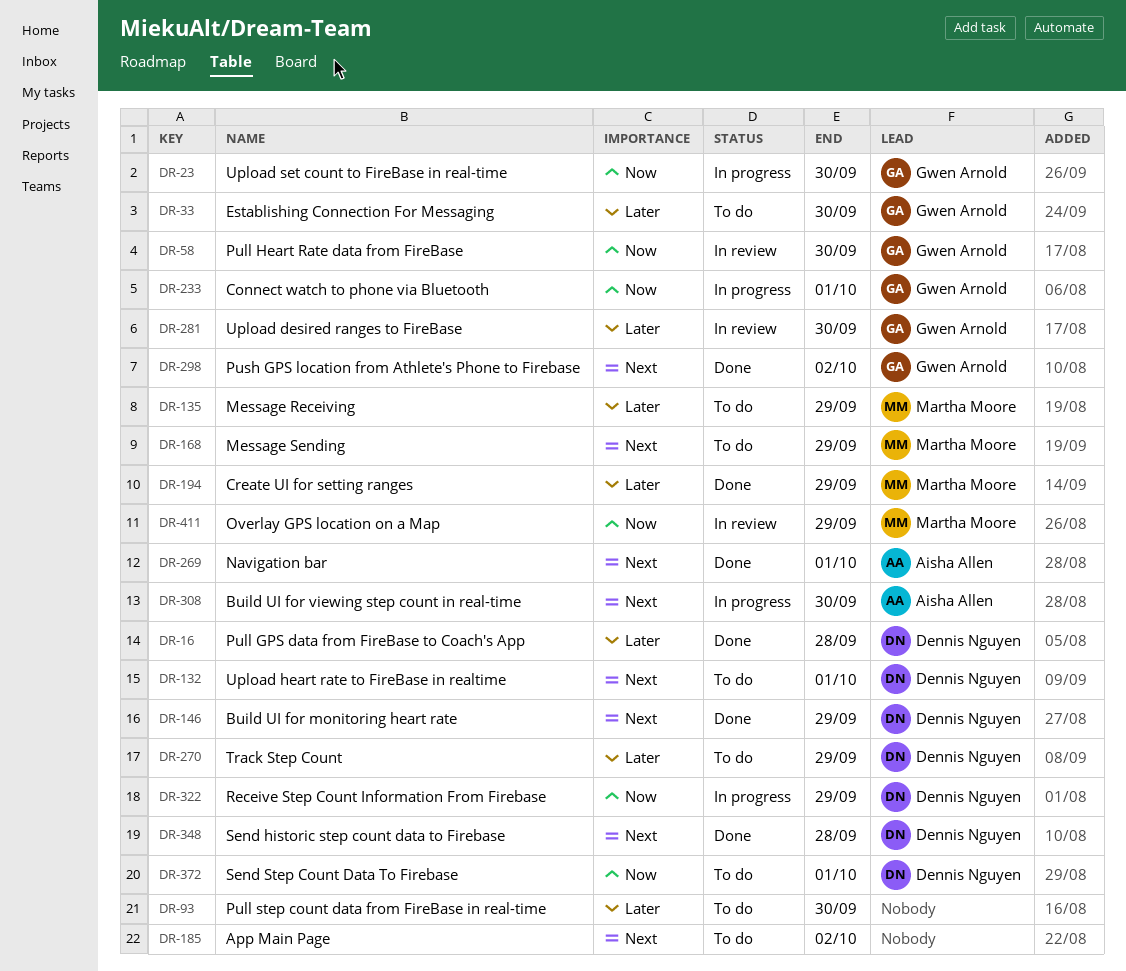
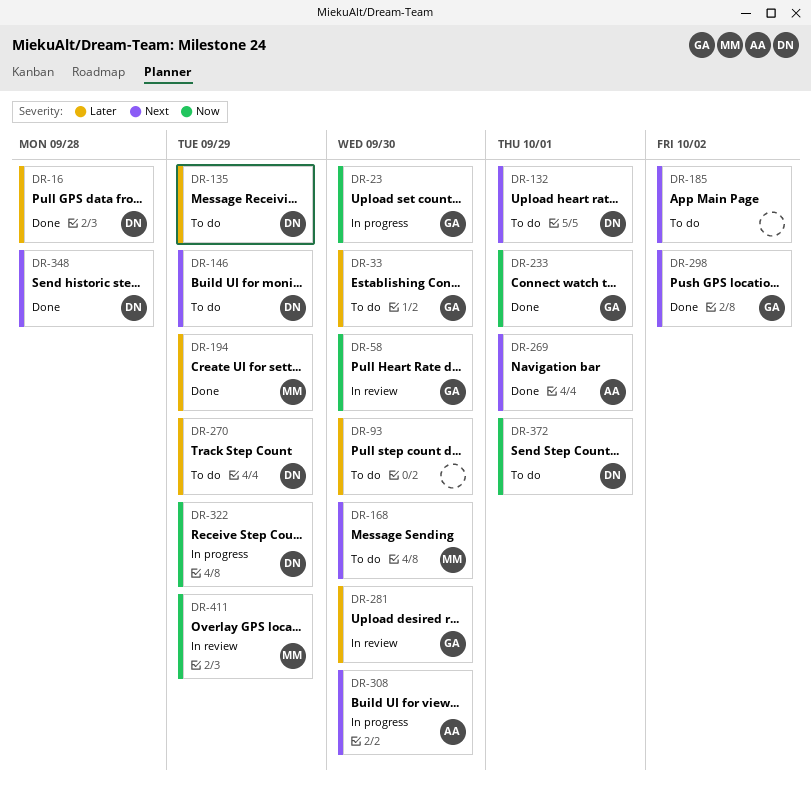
DR-135, owner: Martha Moore -> Dennis Nguyen
DR-146, status: Done -> To do
DR-168, due: Sep 29 -> Sep 30
DR-233, status: In progress -> Done

